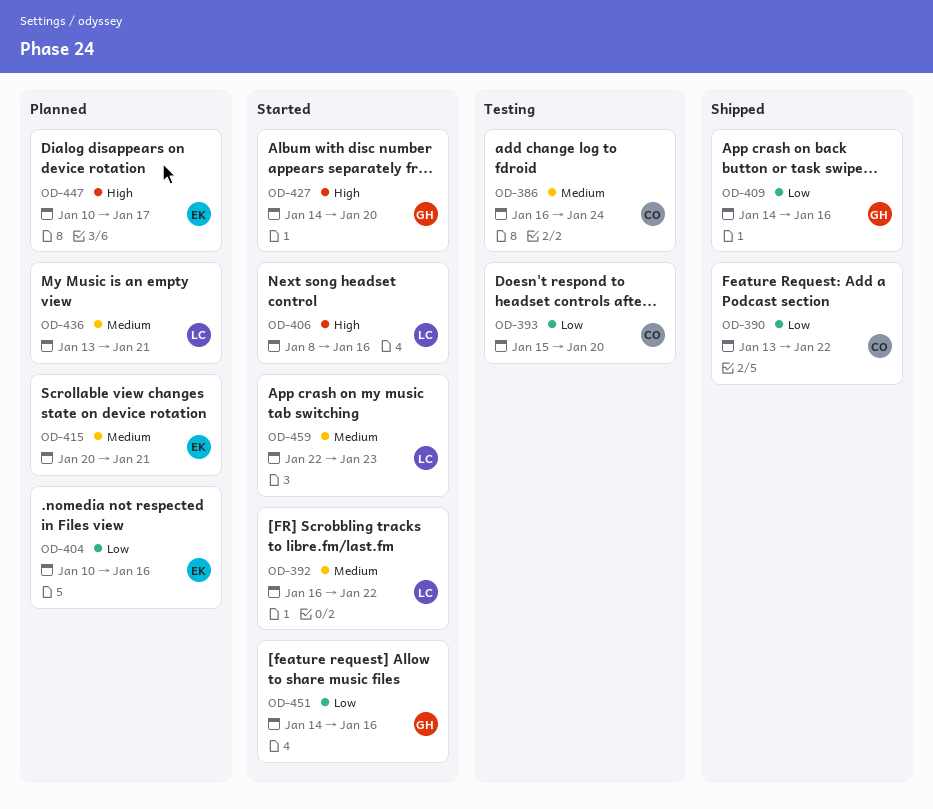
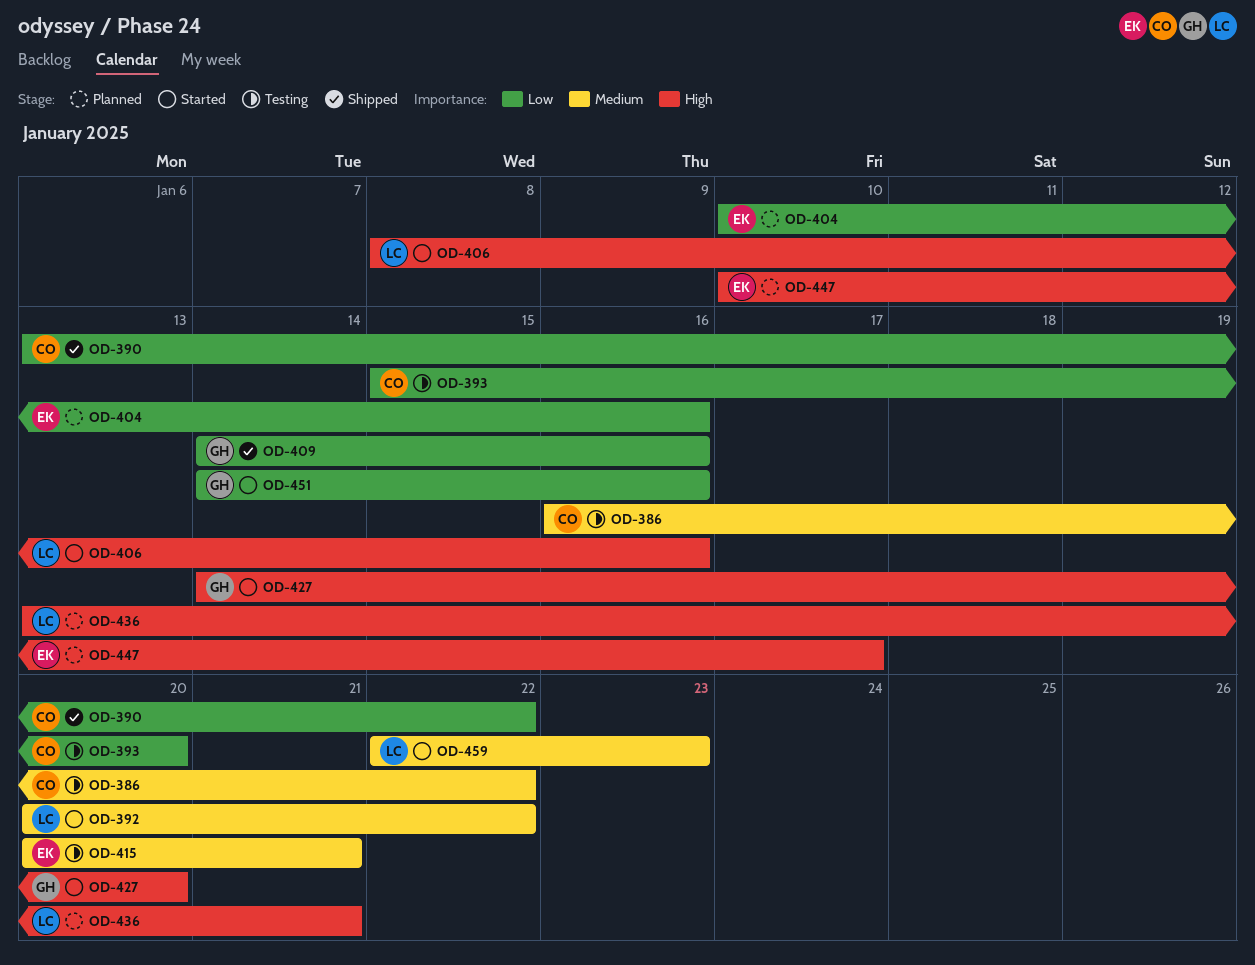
OD-386, due: Jan 24 -> Jan 22
OD-392, start: Jan 16 -> Jan 20
OD-415, status: Planned -> Testing
OD-436, priority: Medium -> High

